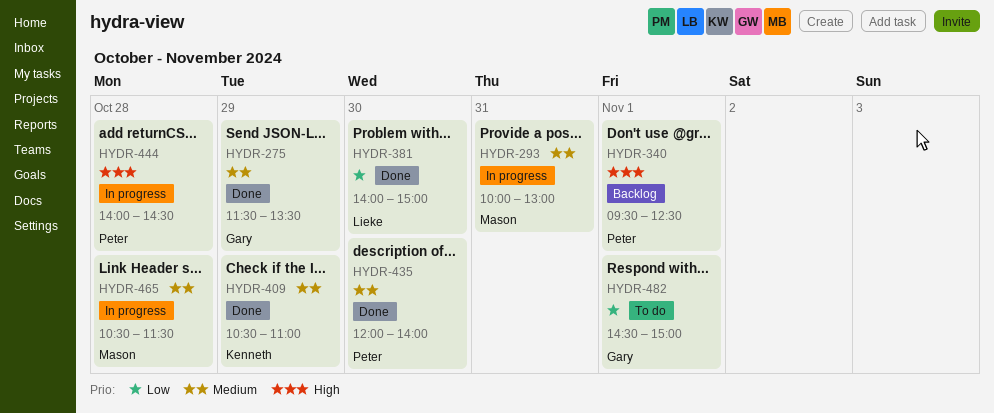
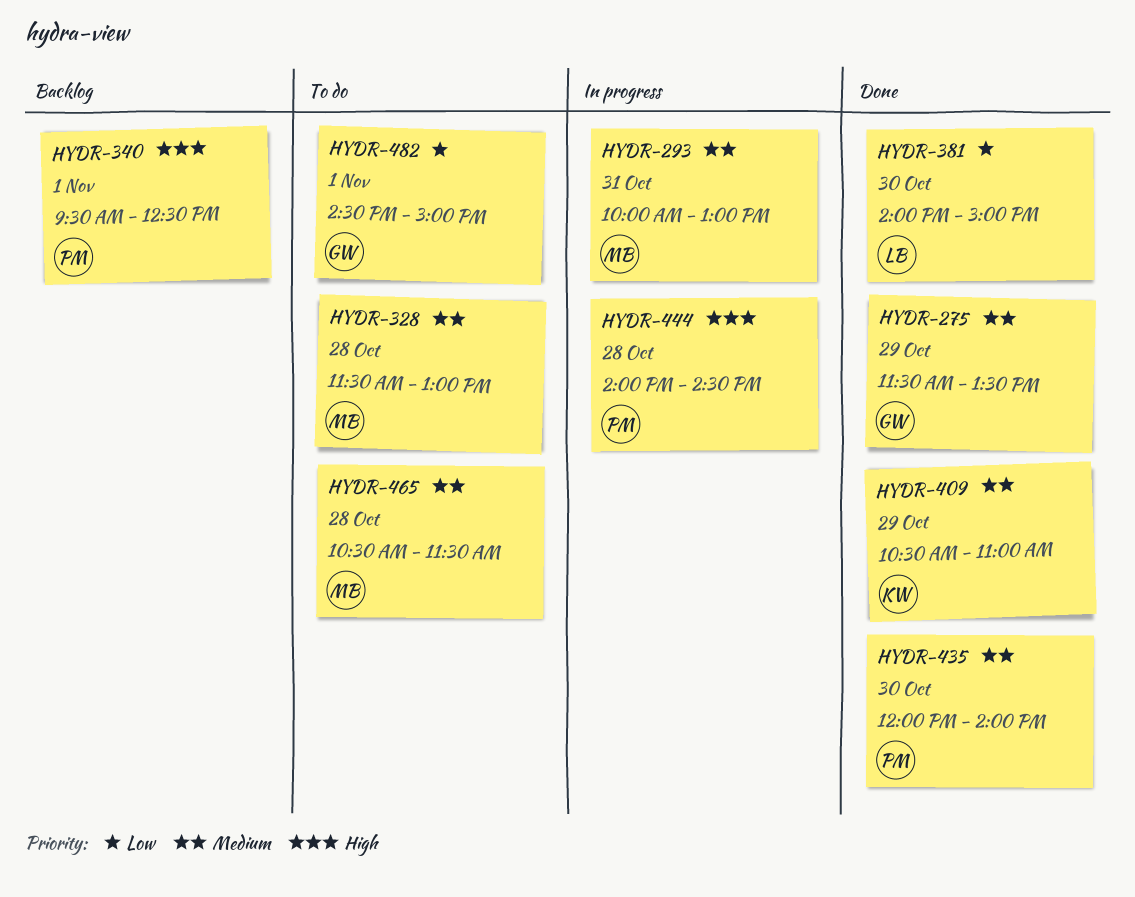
HYDR-328: none -> present
HYDR-465, status: In progress -> To do

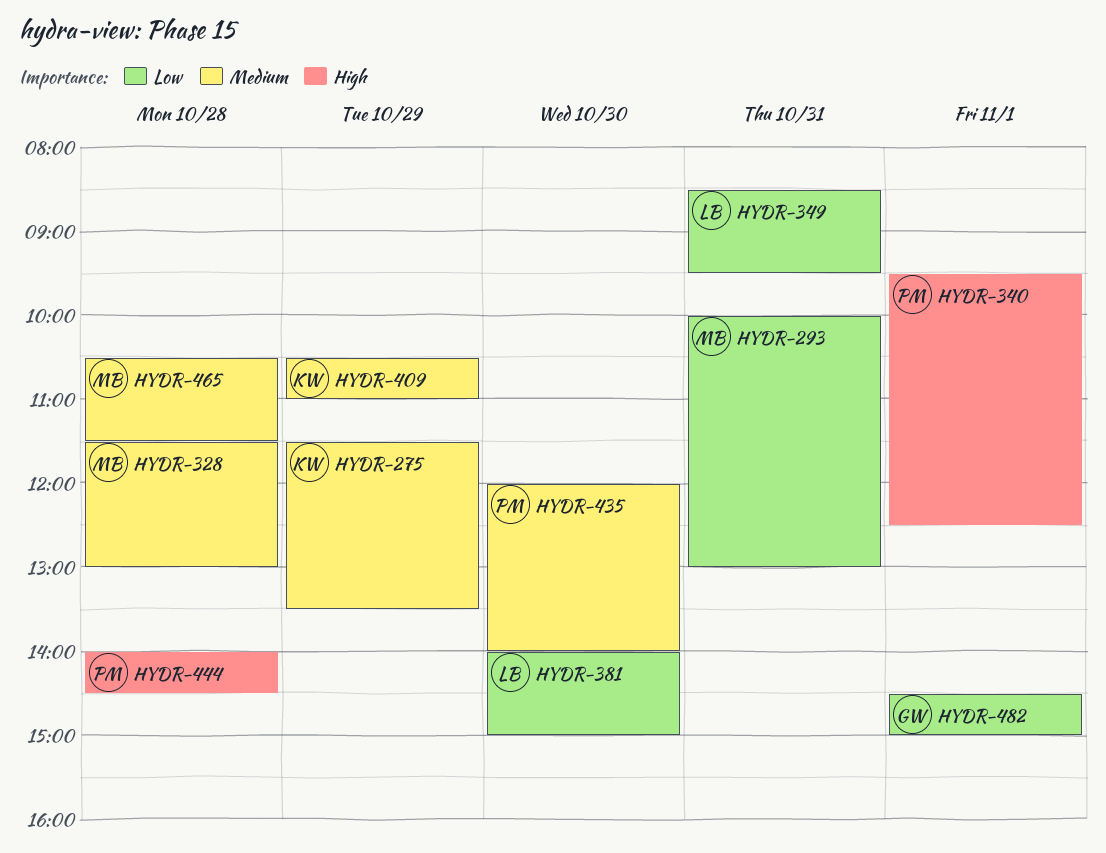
HYDR-275, owner: GW -> KW
HYDR-293, priority: Medium -> Low
HYDR-349: none -> present

